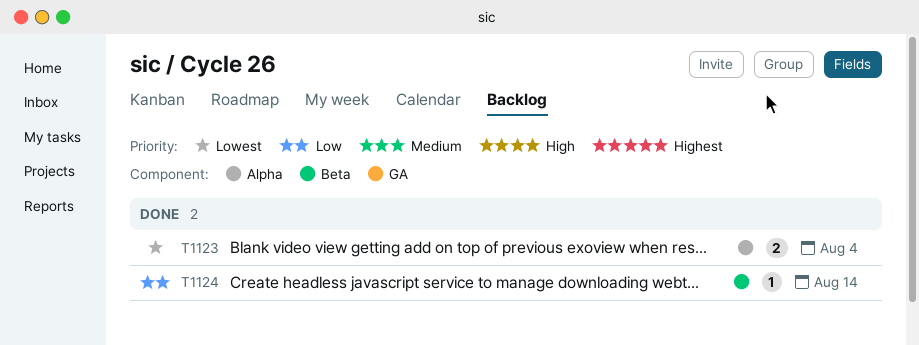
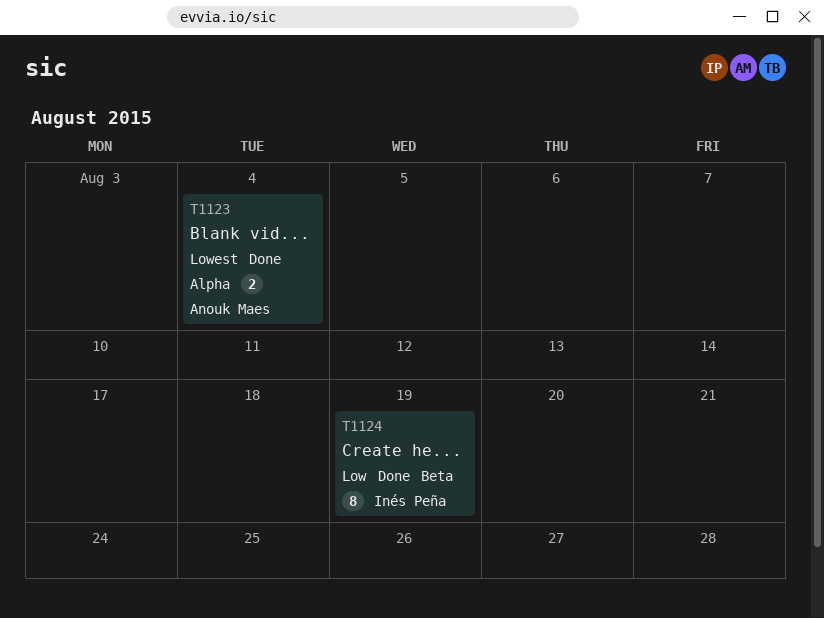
T1124, estimate: 1 -> 8
T1124, due: Aug 14 -> Aug 19

